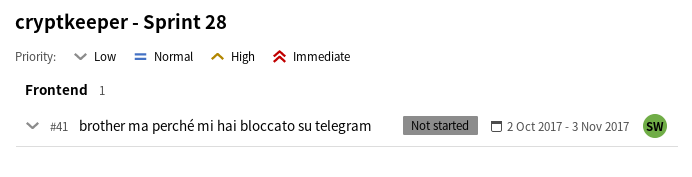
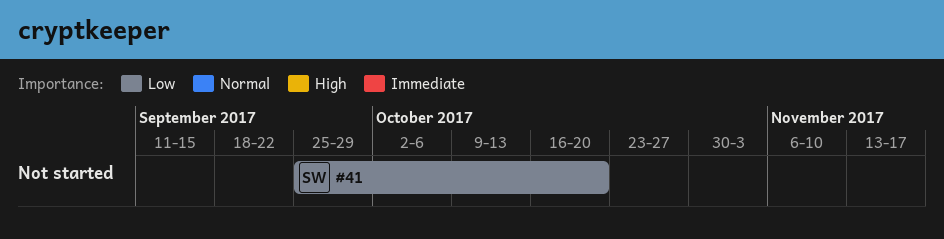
#41, start: Oct 2 -> Sep 25
#41, due: Nov 3 -> Oct 20

